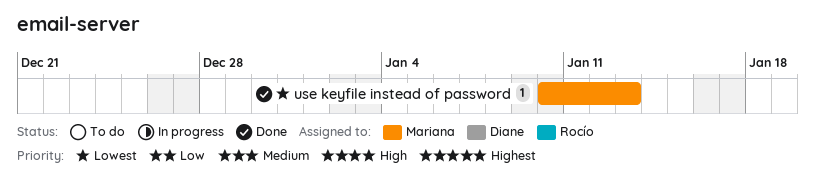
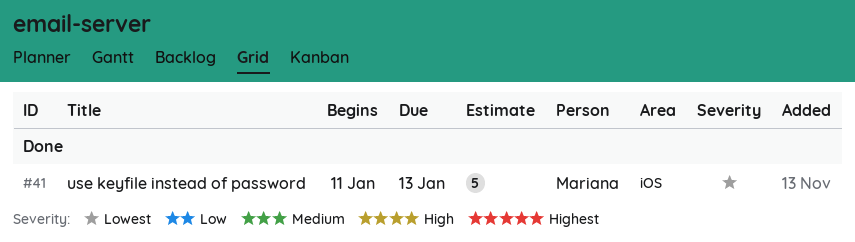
use keyfile instead of password, estimate: 1 -> 5
use keyfile instead of password, start: Jan 10 -> Jan 11

